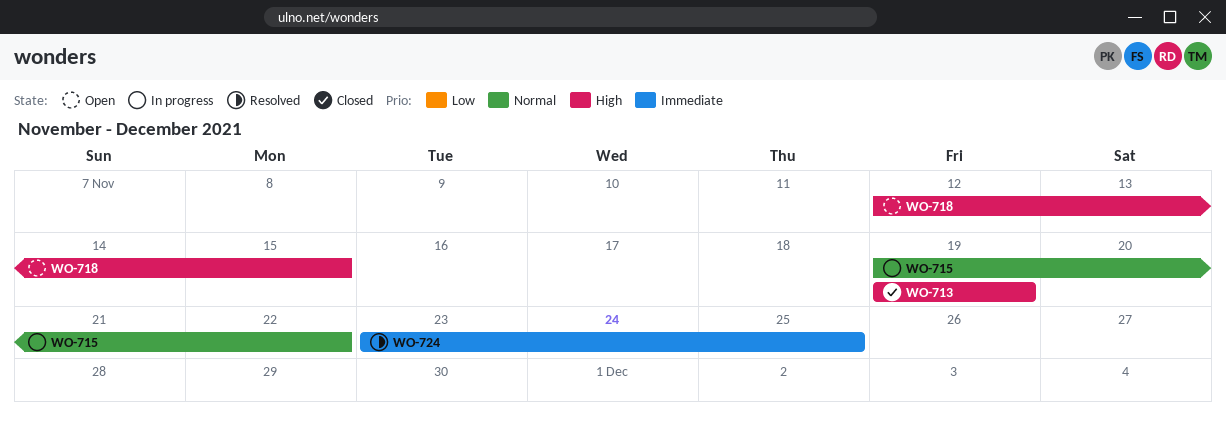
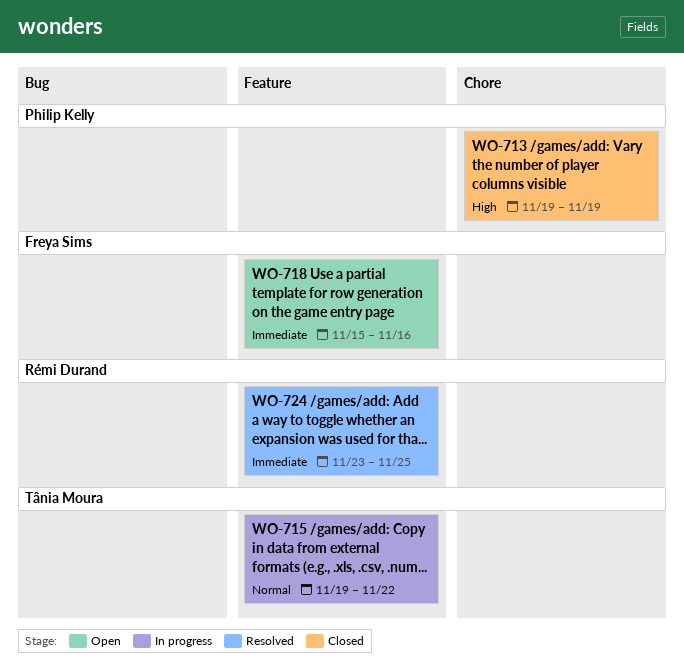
WO-718, priority: High -> Immediate
WO-718, start: Nov 12 -> Nov 15
WO-718, due: Nov 15 -> Nov 16

